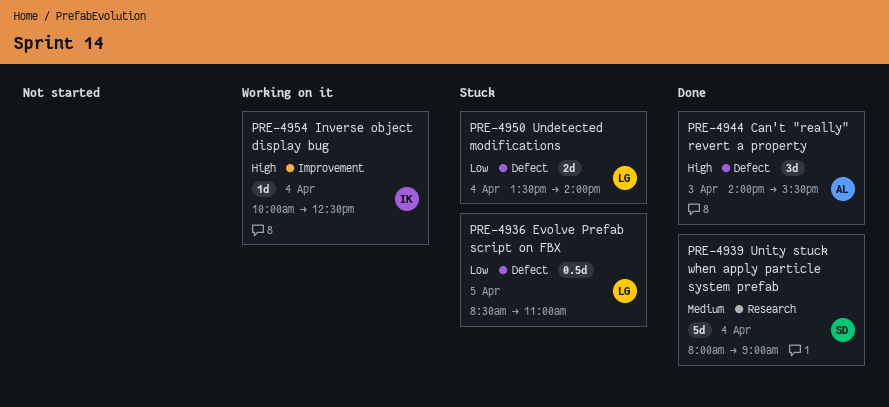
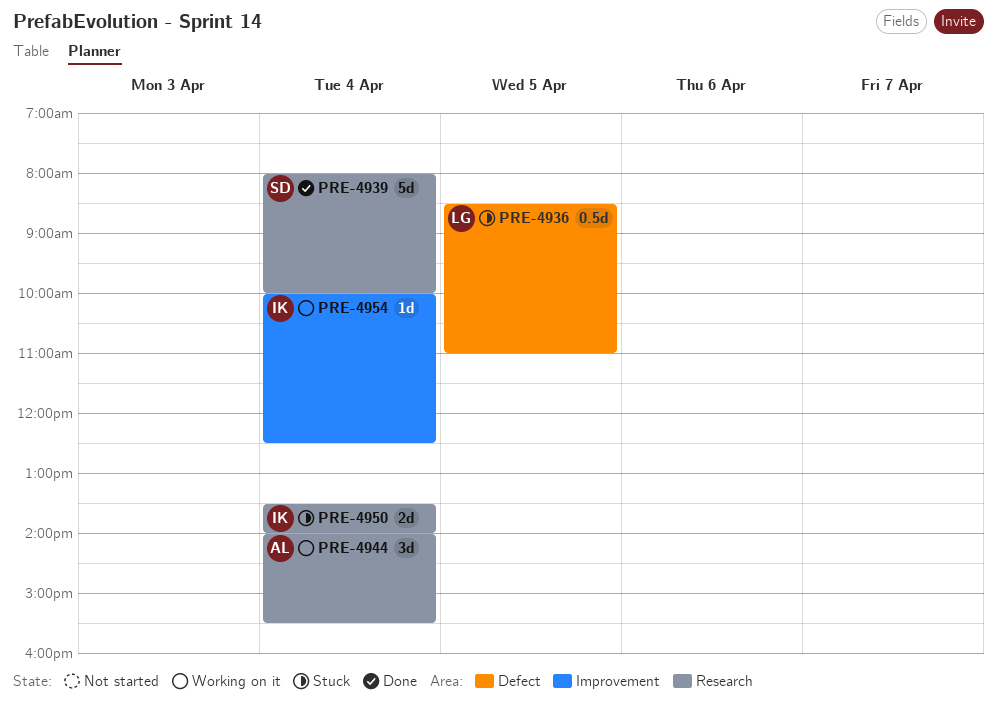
PRE-4939, ends: 09:00 -> 10:00
PRE-4944, status: Done -> Working on it
PRE-4944, label: Defect -> Research
PRE-4944, day: Apr 3 -> Apr 4
PRE-4950, owner: LG -> IK
PRE-4950, label: Defect -> Research

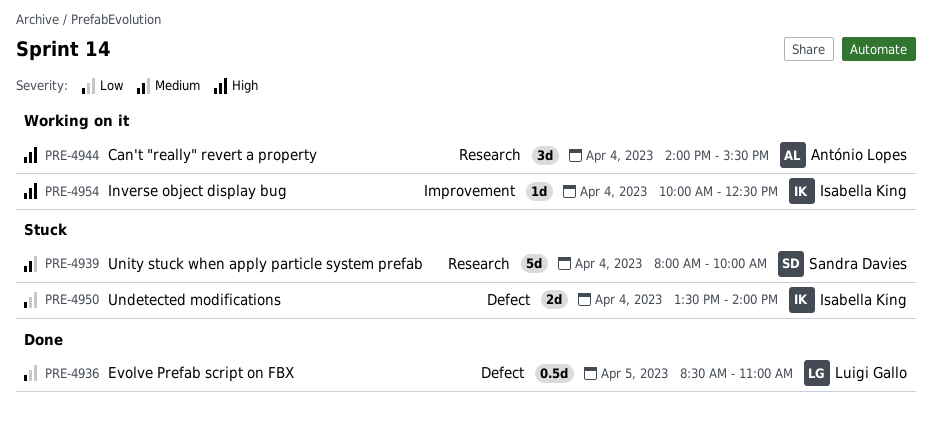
PRE-4936, status: Stuck -> Done
PRE-4939, status: Done -> Stuck
PRE-4950, label: Research -> Defect

